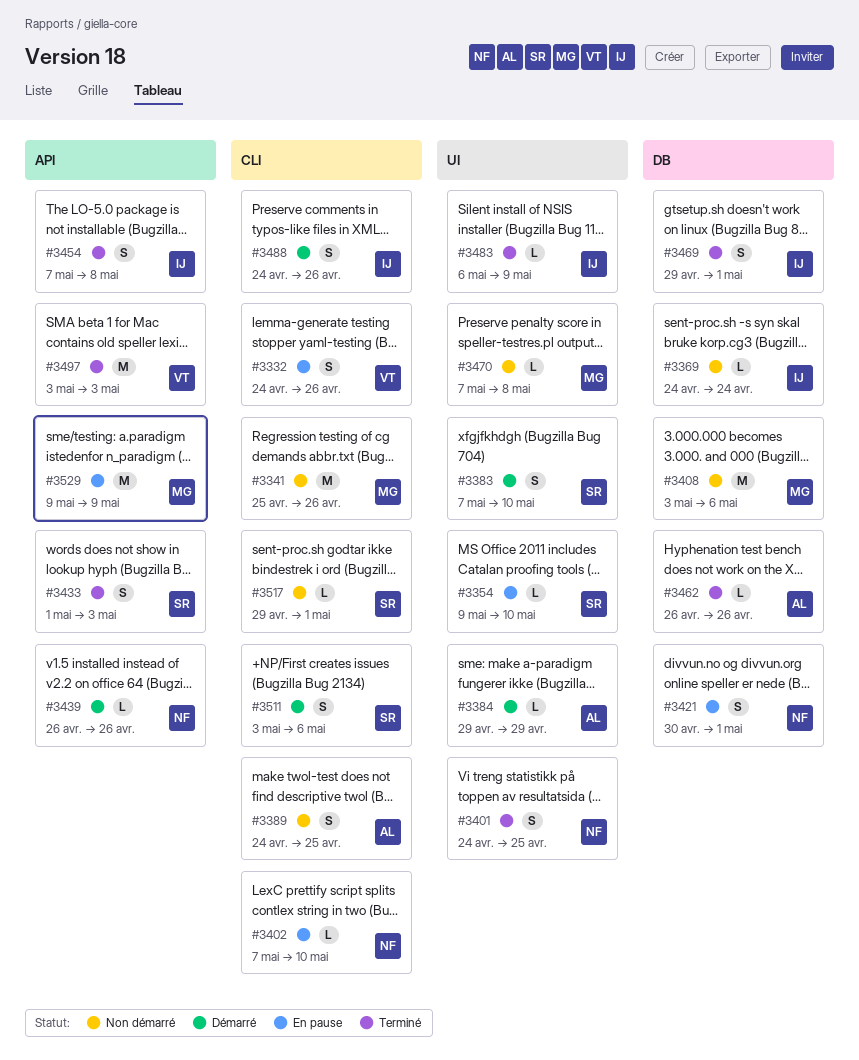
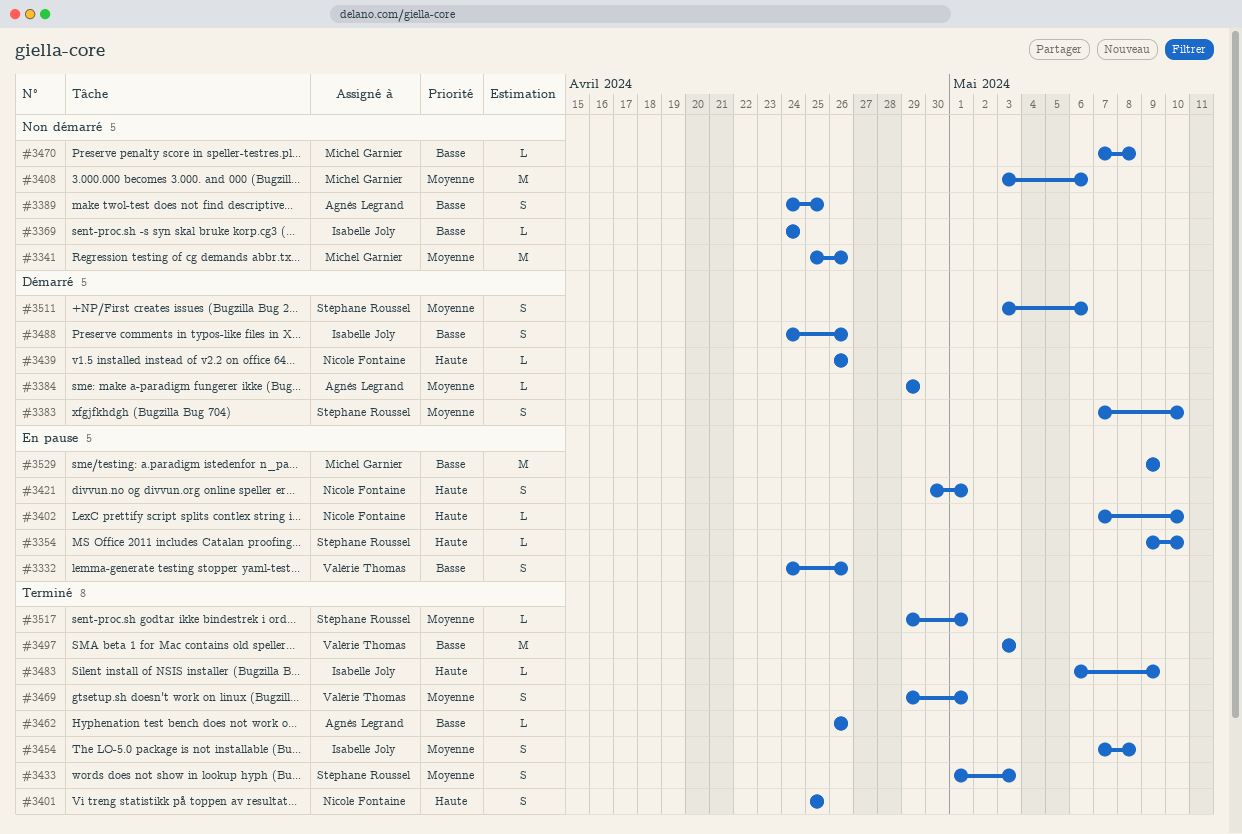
#3401, start: Apr 24 -> Apr 25
#3469, owner: Isabelle Joly -> Valérie Thomas
#3517, status: Non démarré -> Terminé

